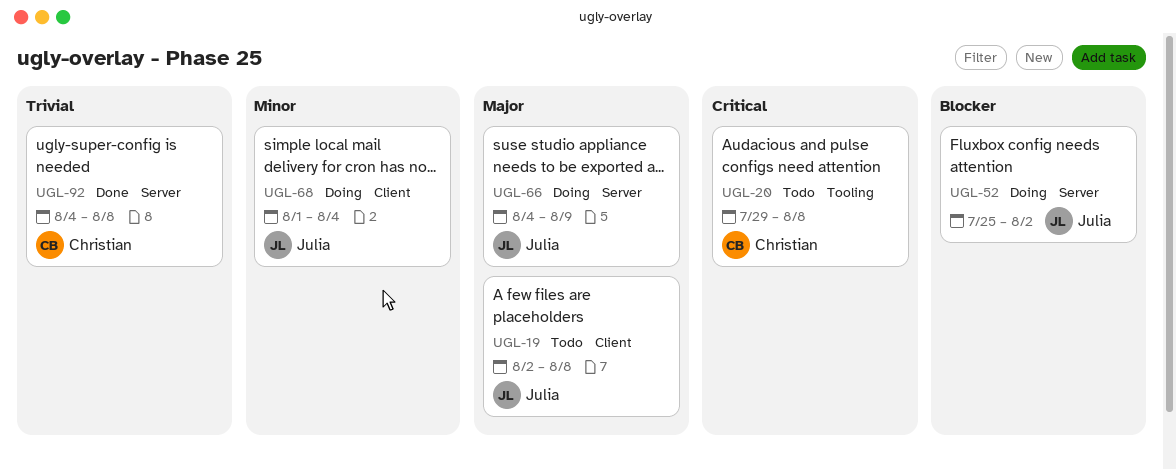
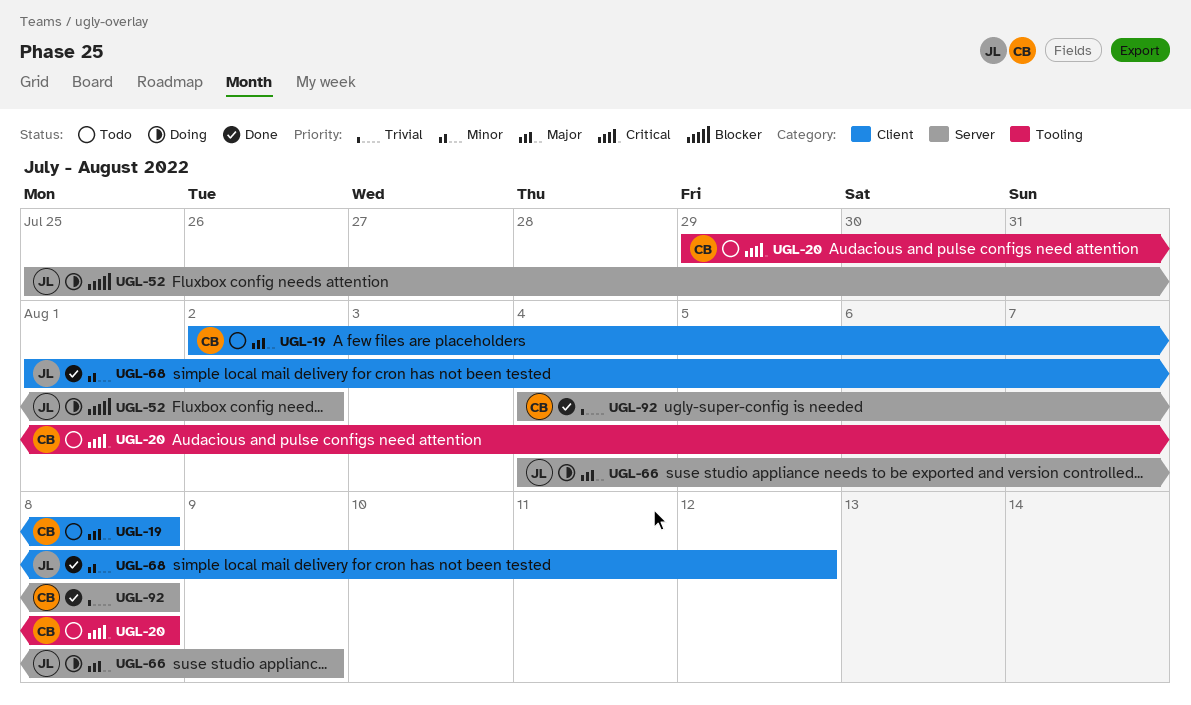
UGL-19, owner: Julia -> Christian
UGL-68, status: Doing -> Done
UGL-68, due: Aug 4 -> Aug 12

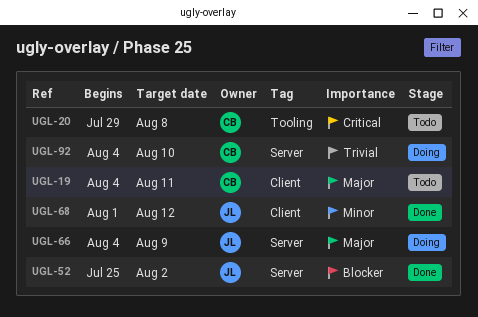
UGL-19, start: Aug 2 -> Aug 4
UGL-19, due: Aug 8 -> Aug 11
UGL-52, status: Doing -> Done
UGL-92, status: Done -> Doing
UGL-92, due: Aug 8 -> Aug 10

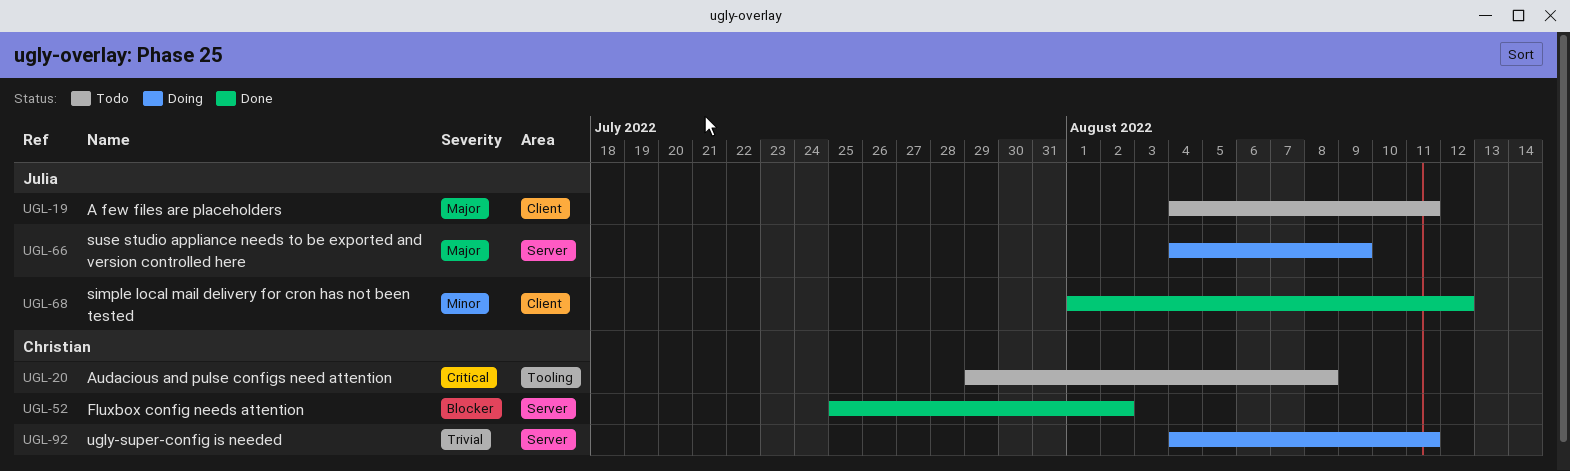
UGL-19, owner: Christian -> Julia
UGL-52, owner: Julia -> Christian
UGL-92, due: Aug 10 -> Aug 11

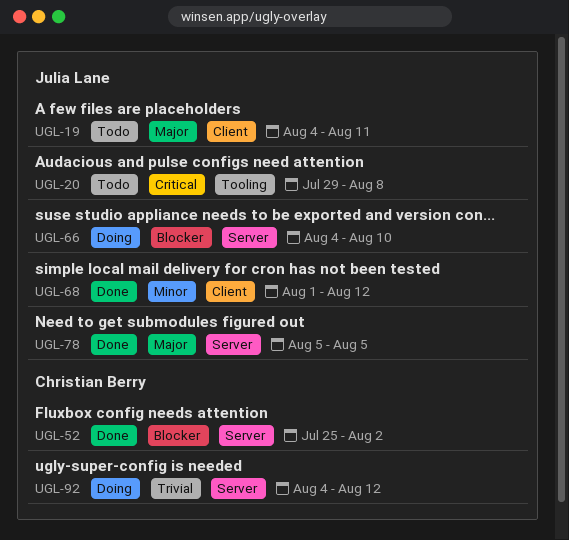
UGL-20, owner: Christian Berry -> Julia Lane
UGL-66, priority: Major -> Blocker
UGL-66, due: Aug 9 -> Aug 10
UGL-78: none -> present
UGL-92, due: Aug 11 -> Aug 12

